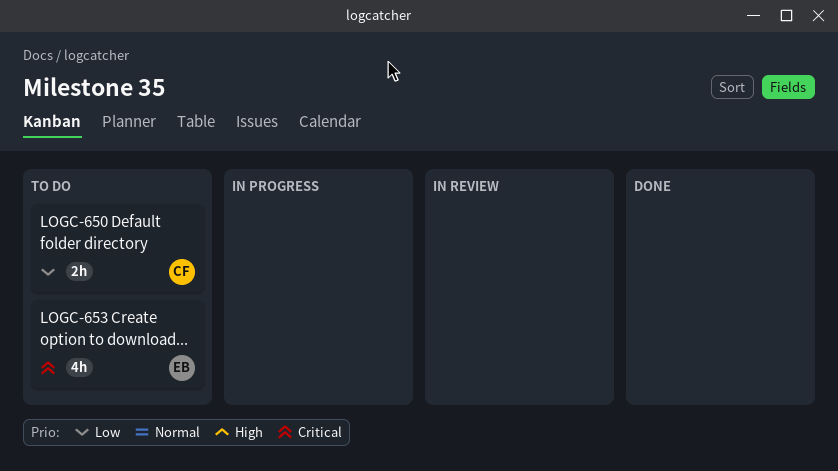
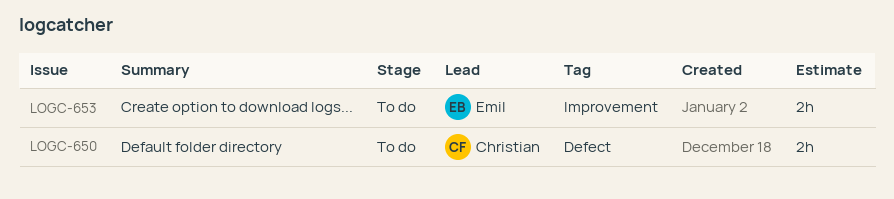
LOGC-653, estimate: 4h -> 2h

